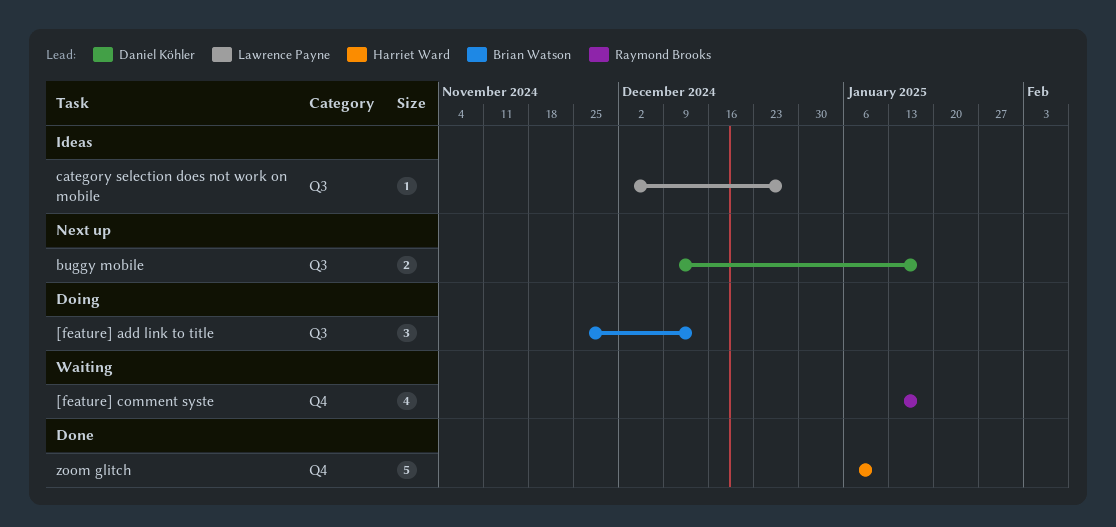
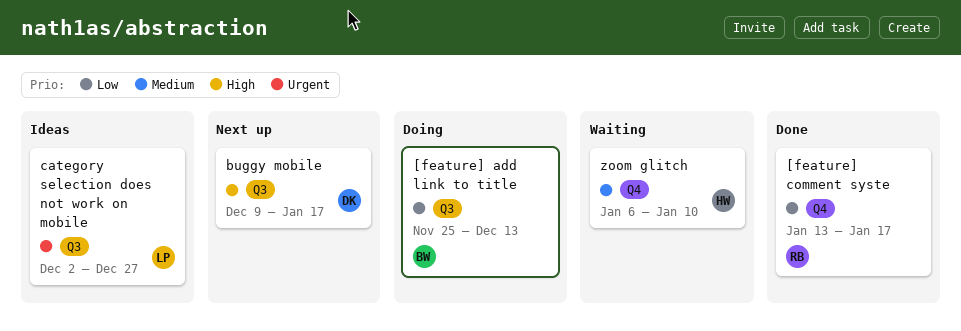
[feature] comment syste, status: Waiting -> Done
zoom glitch, status: Done -> Waiting

